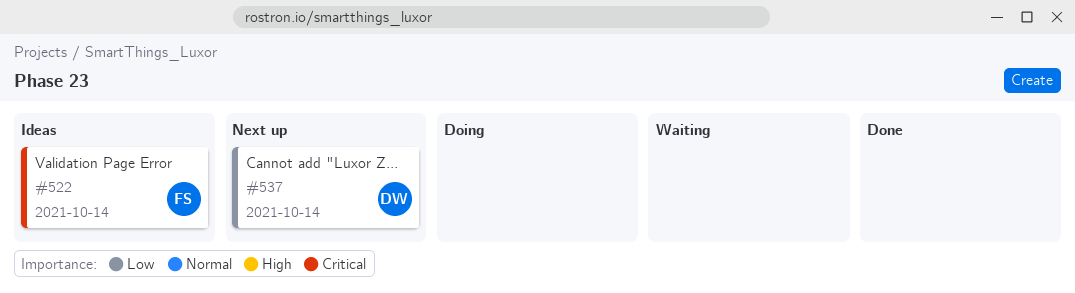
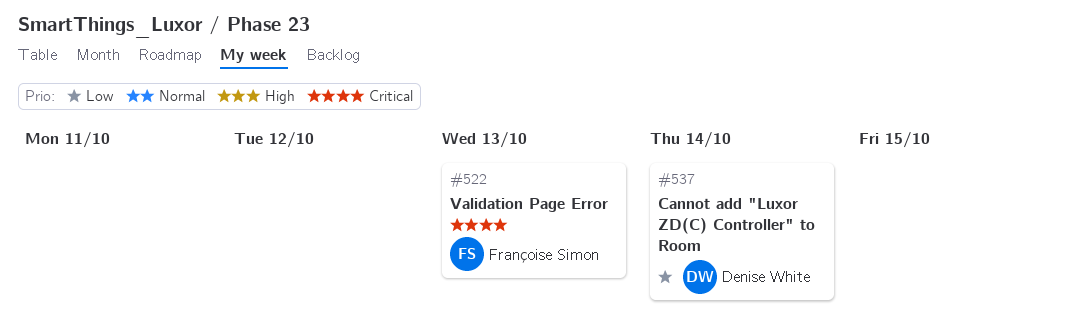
#522, due: Oct 14 -> Oct 13

